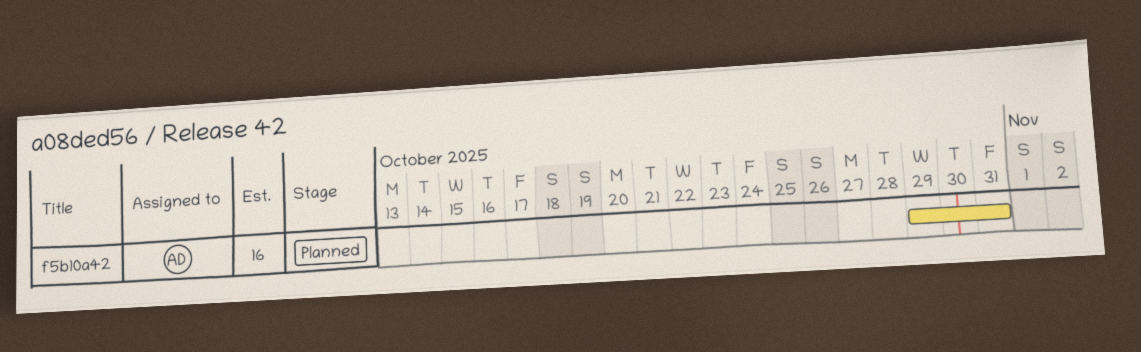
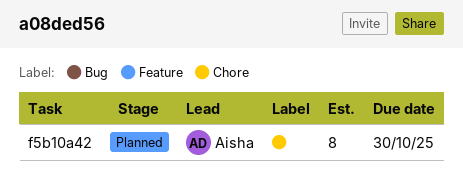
f5b10a42, estimate: 16 -> 8
f5b10a42, due: Oct 31 -> Oct 30

